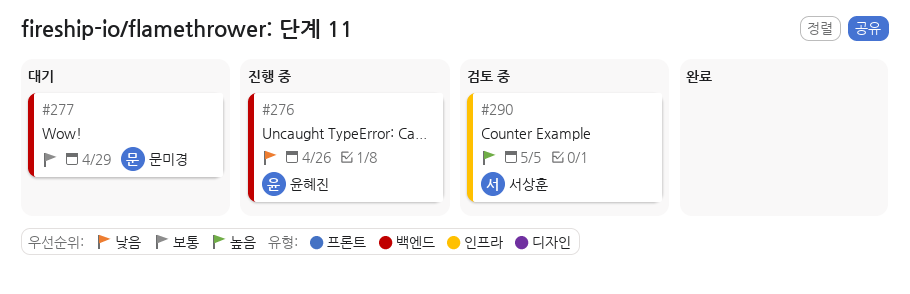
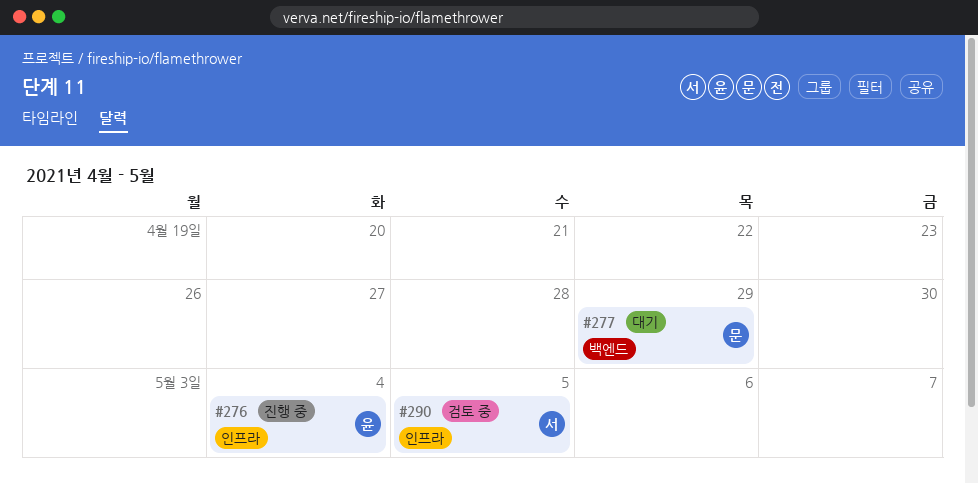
#276, label: 백엔드 -> 인프라
#276, due: Apr 26 -> May 4

